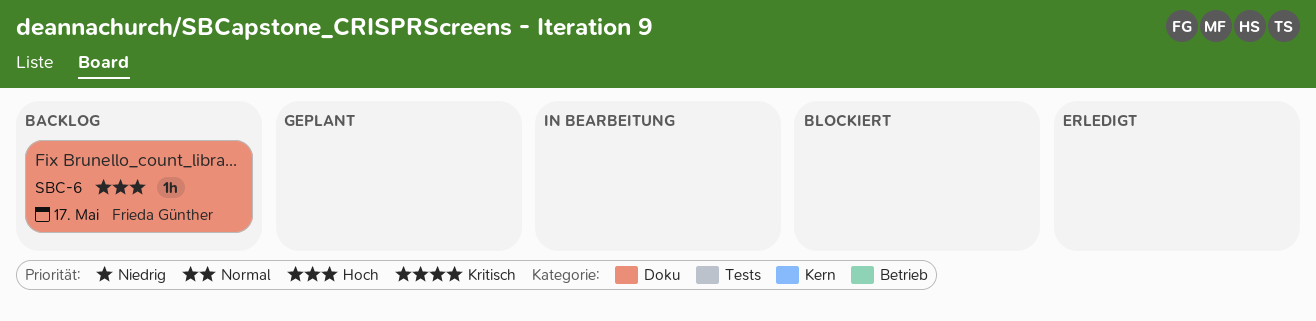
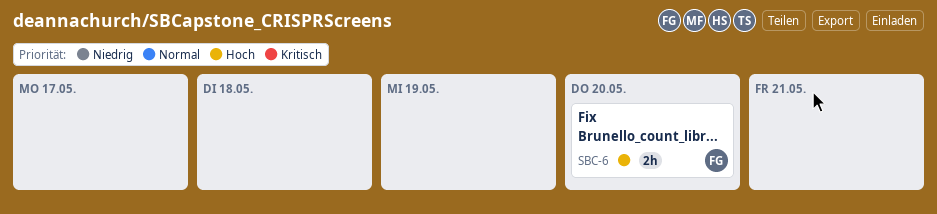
SBC-6, estimate: 1h -> 2h
SBC-6, due: May 17 -> May 20

